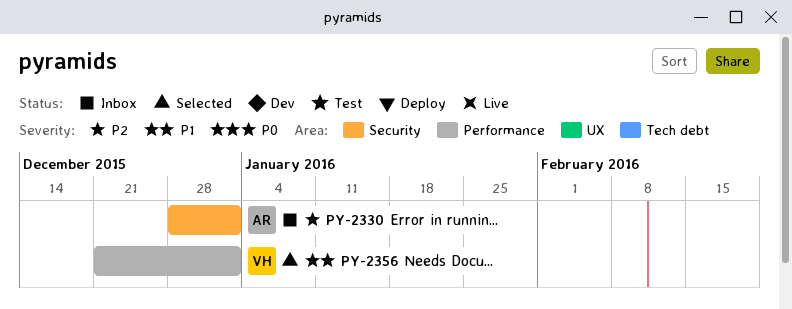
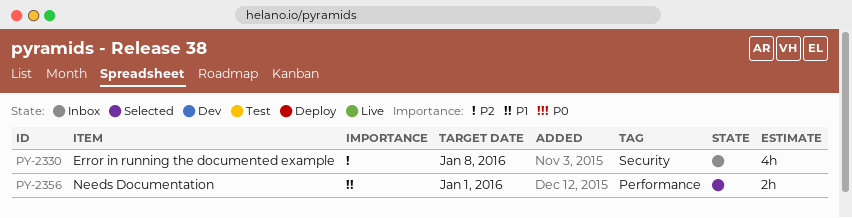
PY-2330, due: Jan 1 -> Jan 8

